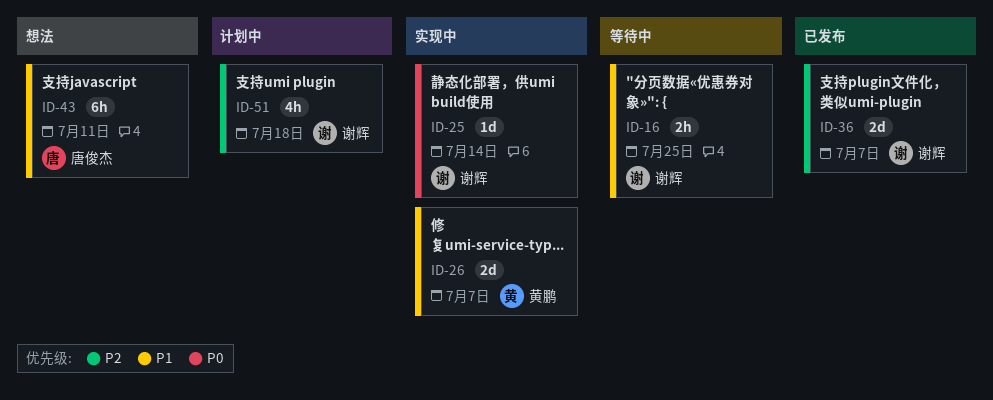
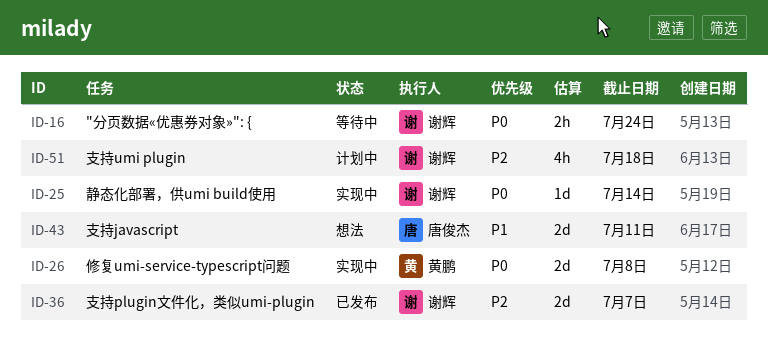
ID-16, priority: P1 -> P0
ID-16, due: Jul 25 -> Jul 24
ID-26, priority: P1 -> P0
ID-26, due: Jul 7 -> Jul 8
ID-43, estimate: 6h -> 2d

